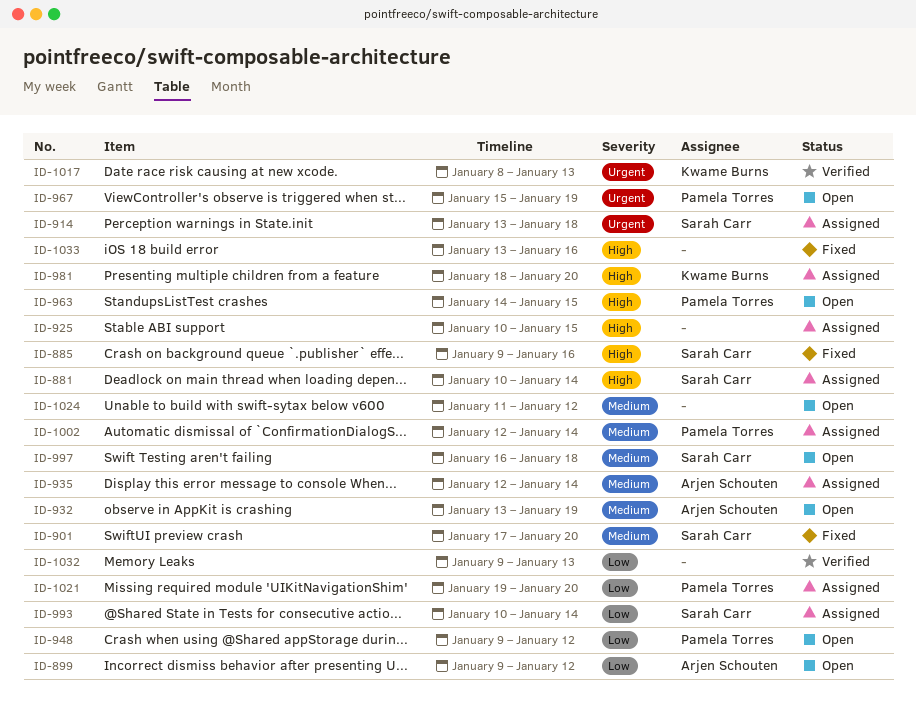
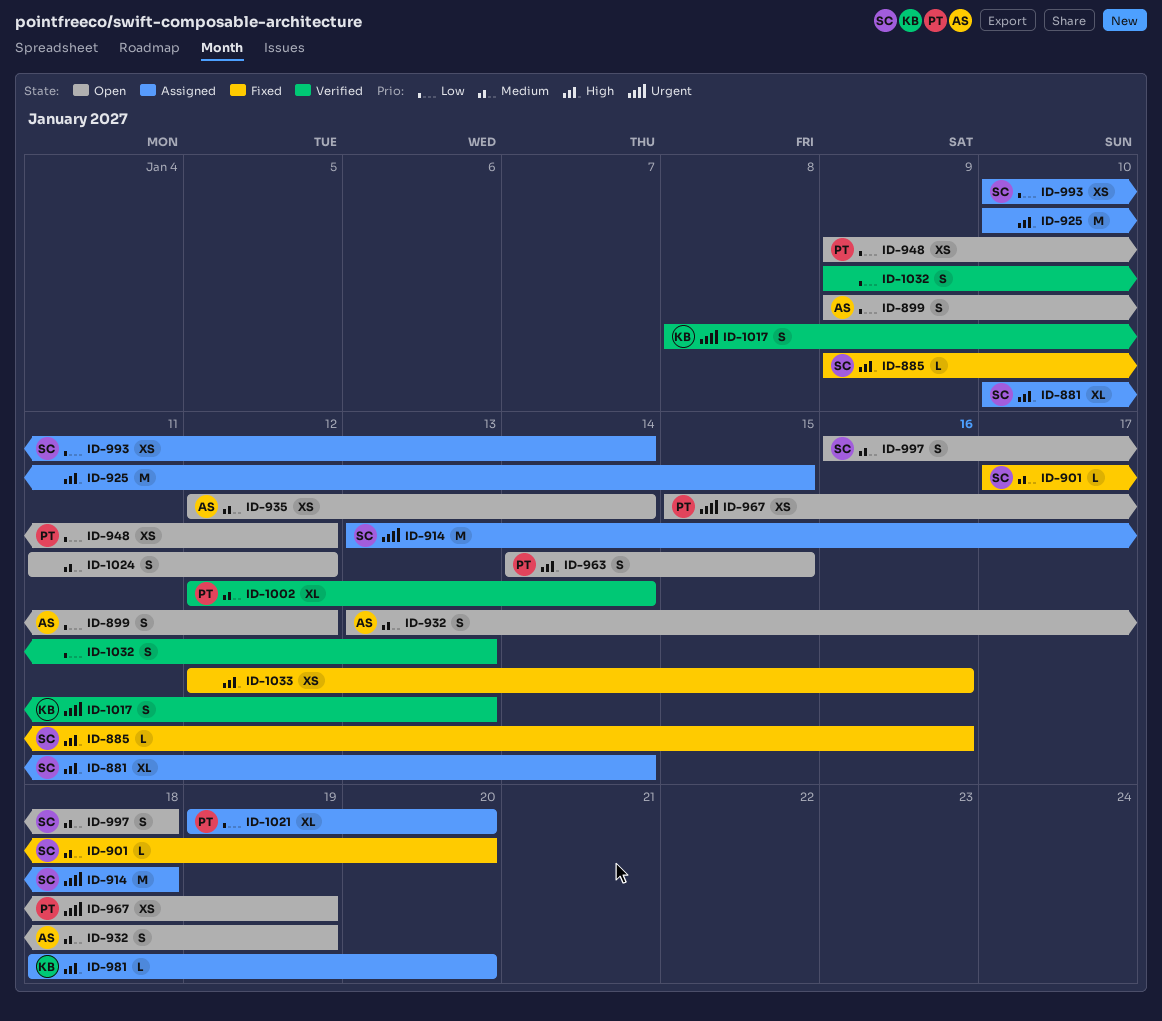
ID-935, status: Assigned -> Open
ID-1002, status: Assigned -> Verified
ID-1033, start: Jan 13 -> Jan 12

